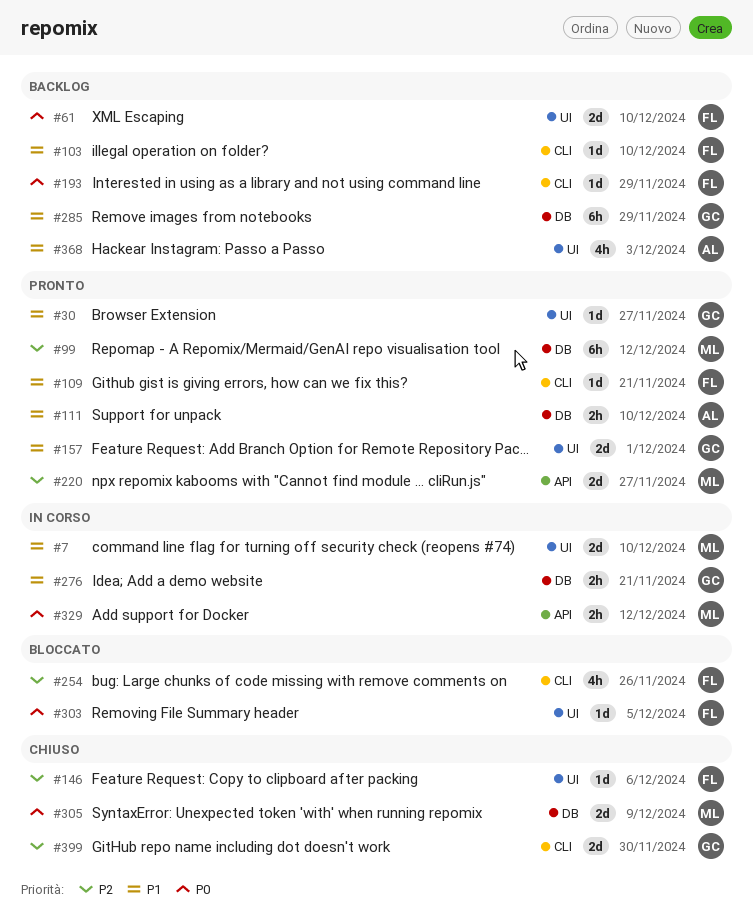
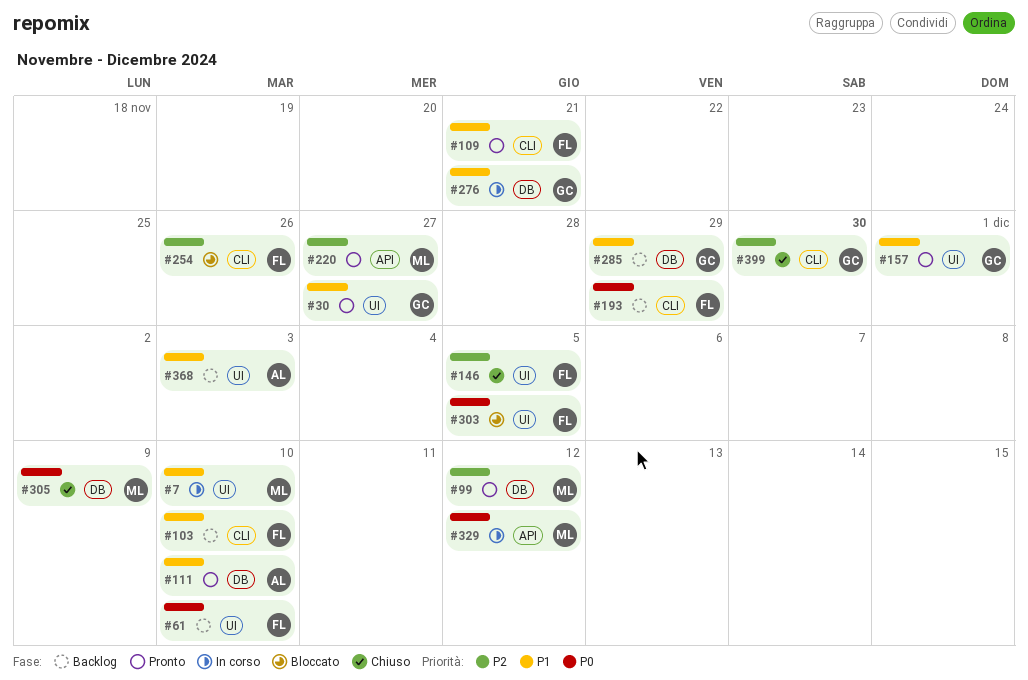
#146, due: Dec 6 -> Dec 5

